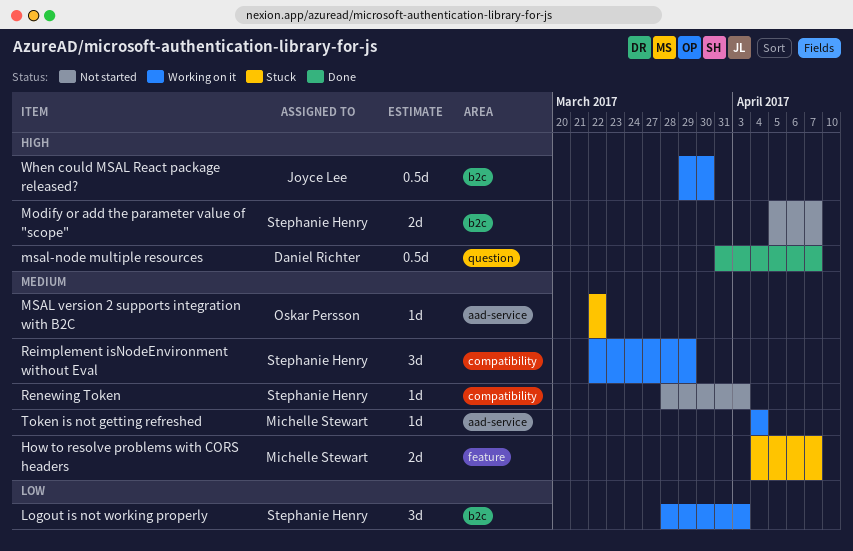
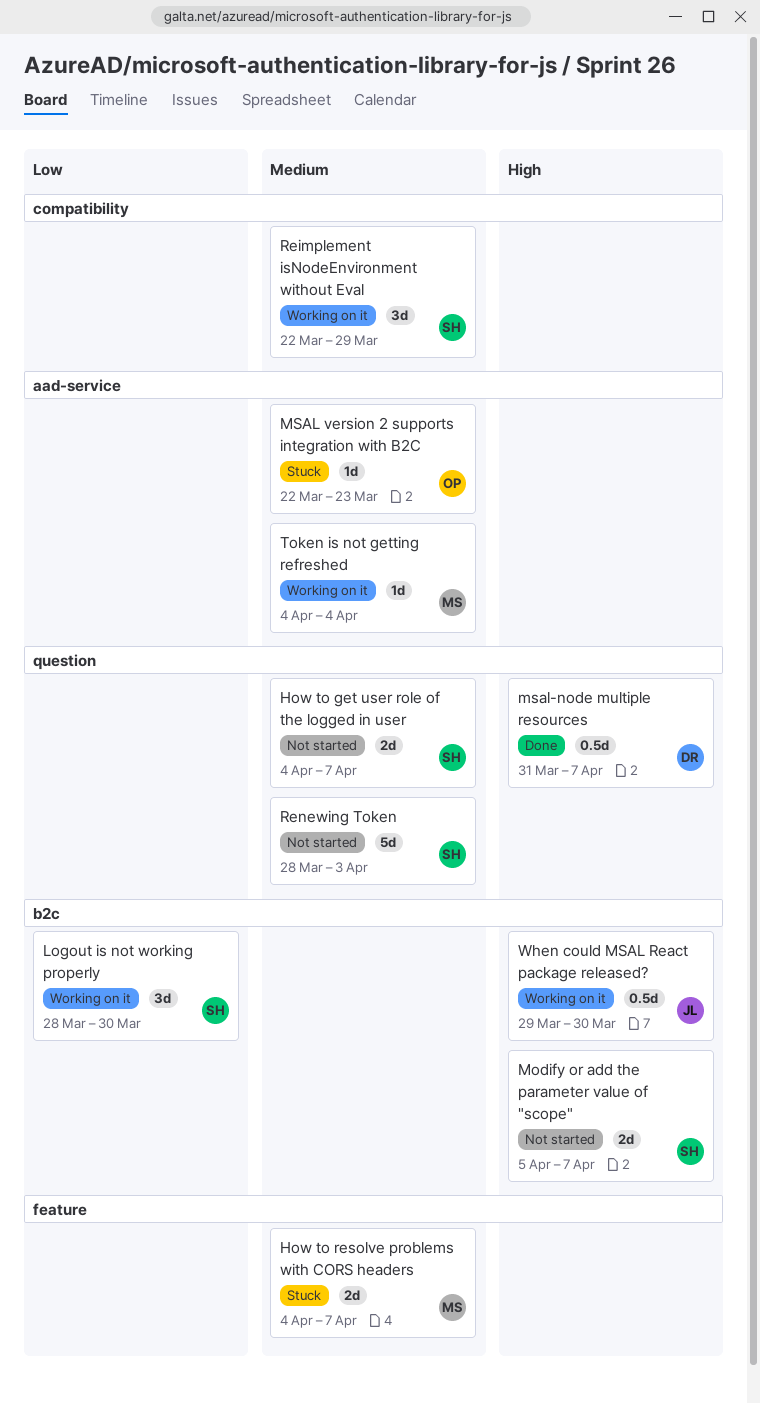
How to get user role of the logged in user: none -> present
Logout is not working properly, due: Apr 3 -> Mar 30
MSAL version 2 supports integration with B2C, due: Mar 22 -> Mar 23
Renewing Token, label: compatibility -> question
Renewing Token, estimate: 1d -> 5d

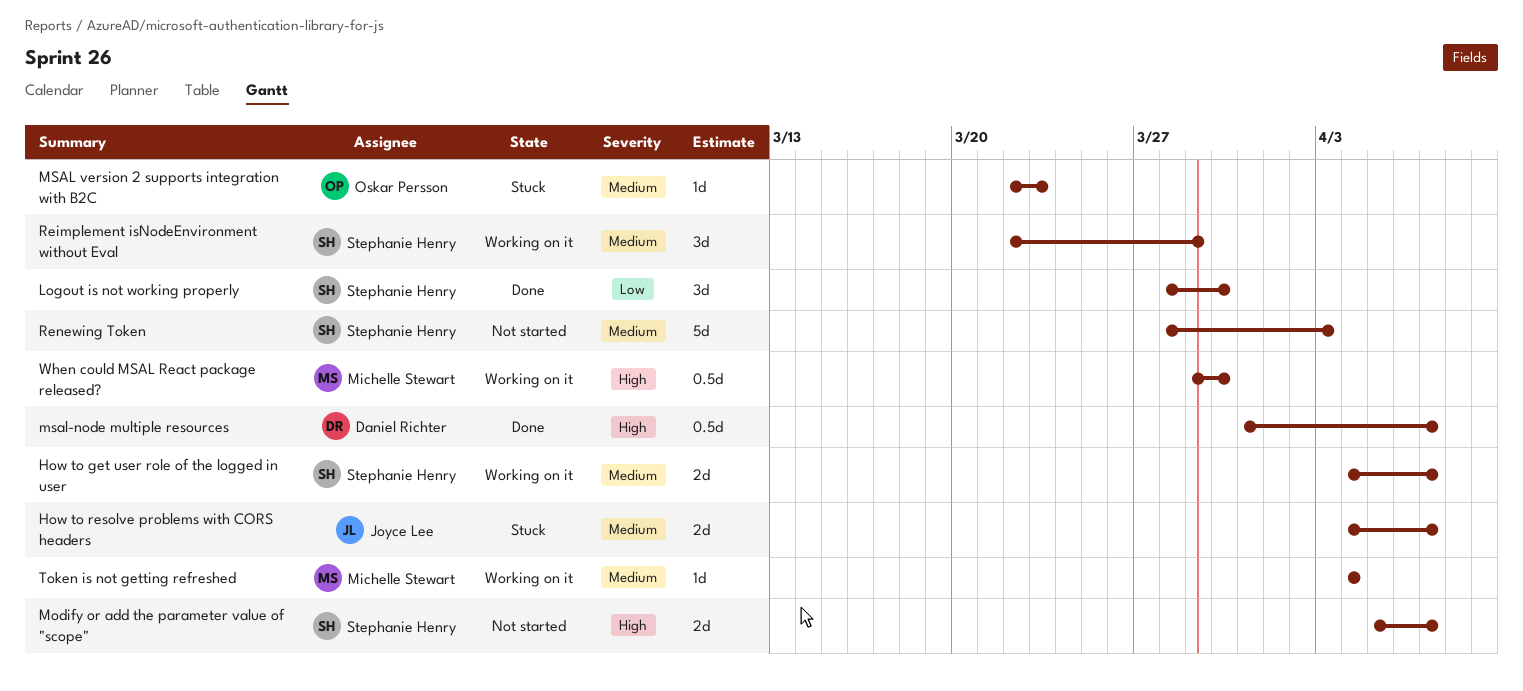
How to get user role of the logged in user, status: Not started -> Working on it
How to resolve problems with CORS headers, owner: Michelle Stewart -> Joyce Lee
Logout is not working properly, status: Working on it -> Done
When could MSAL React package released?, owner: Joyce Lee -> Michelle Stewart

